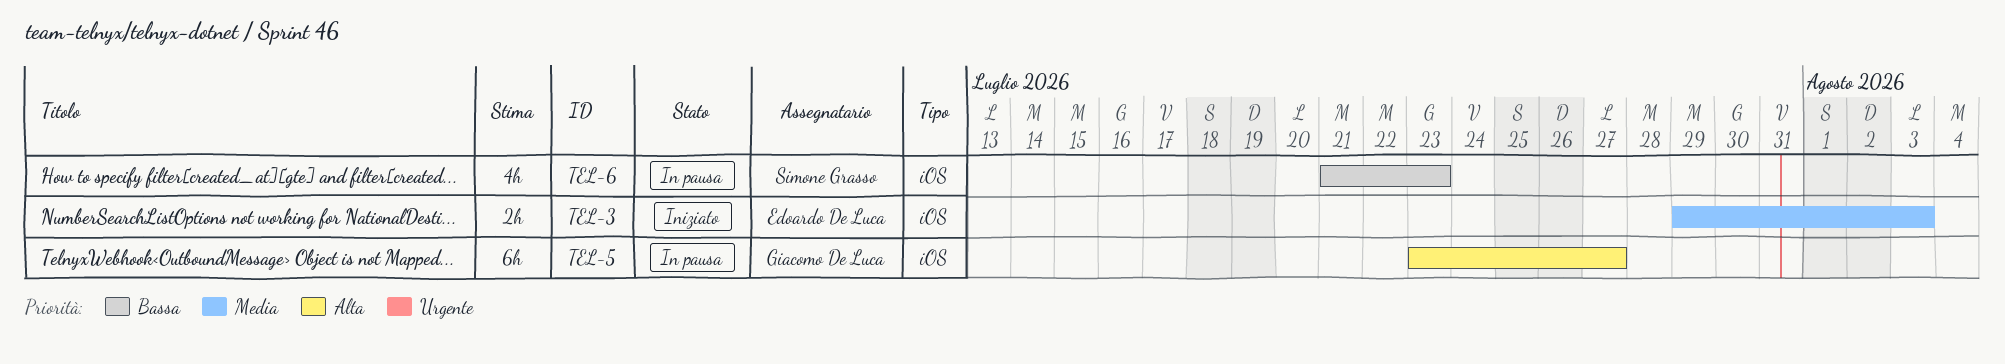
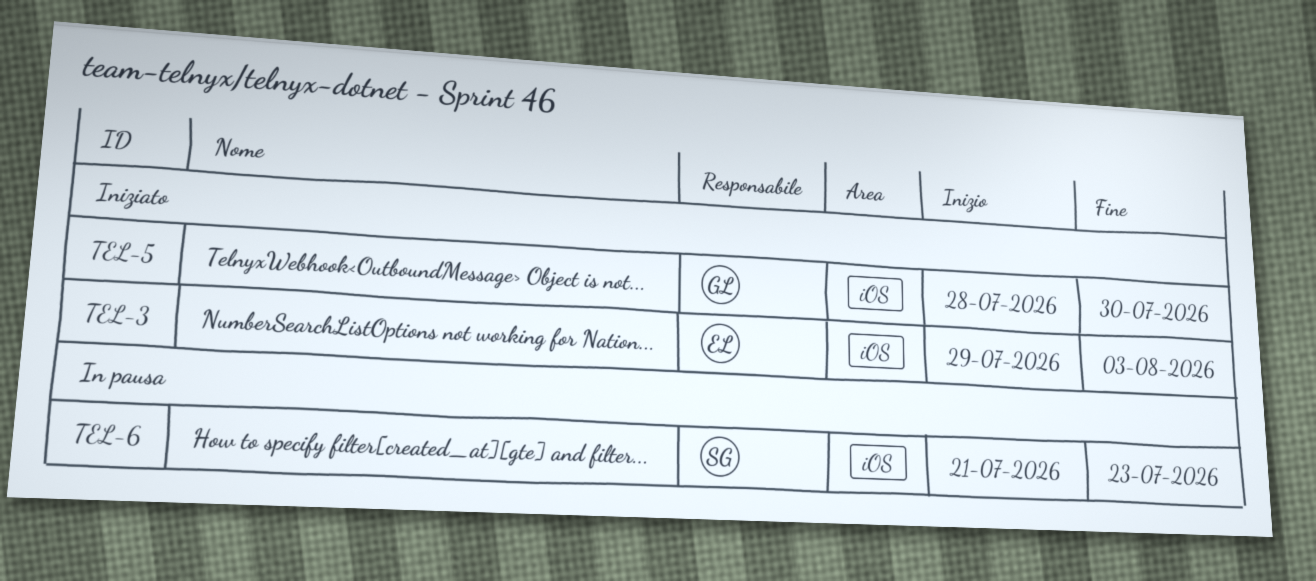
TEL-5, status: In pausa -> Iniziato
TEL-5, start: Jul 23 -> Jul 28
TEL-5, due: Jul 27 -> Jul 30

